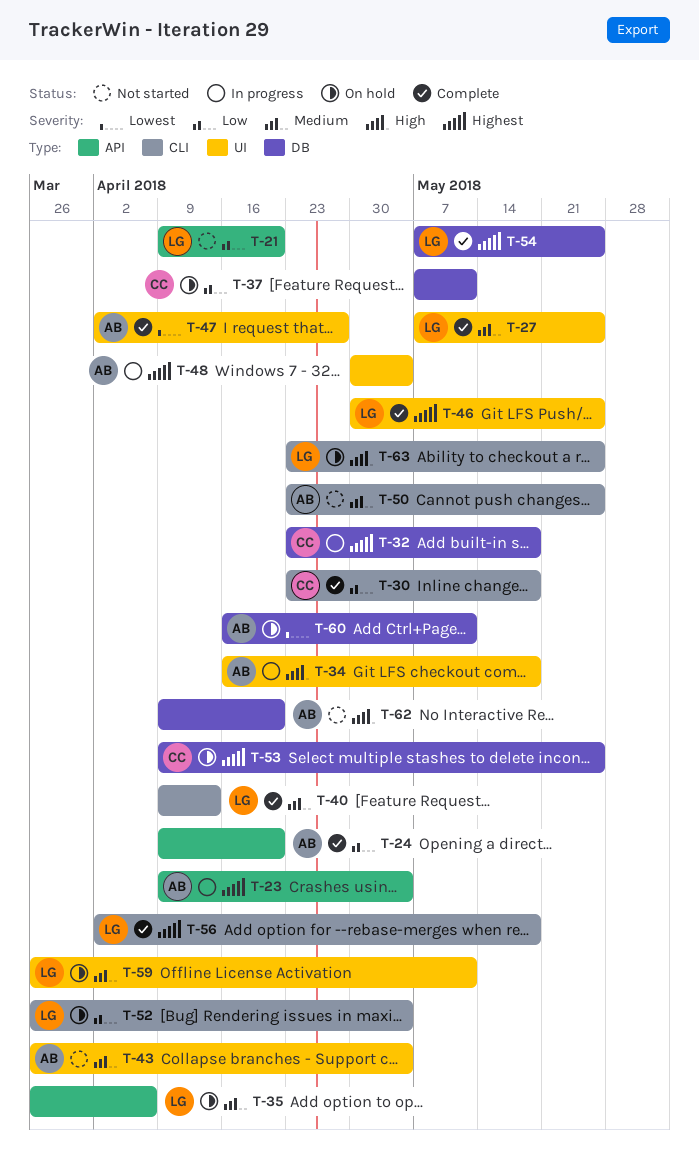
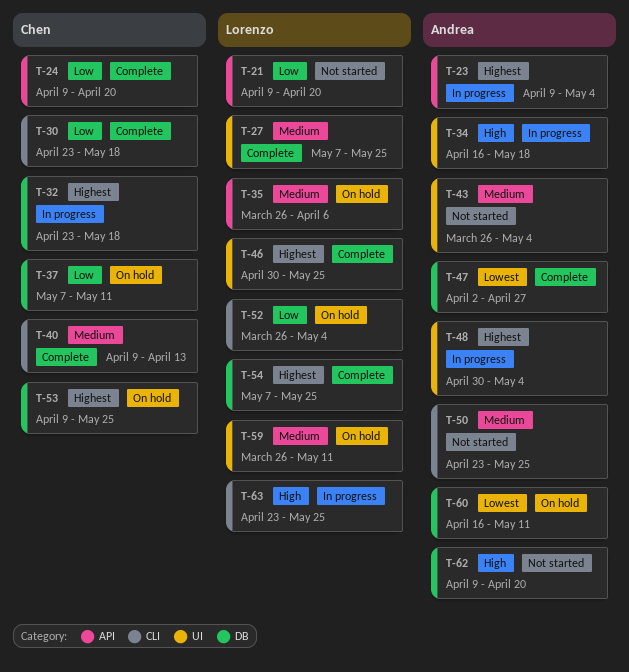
T-24, owner: Andrea -> Chen
T-40, owner: Lorenzo -> Chen
T-47, label: UI -> DB
T-56: present -> none
T-63, status: On hold -> In progress

